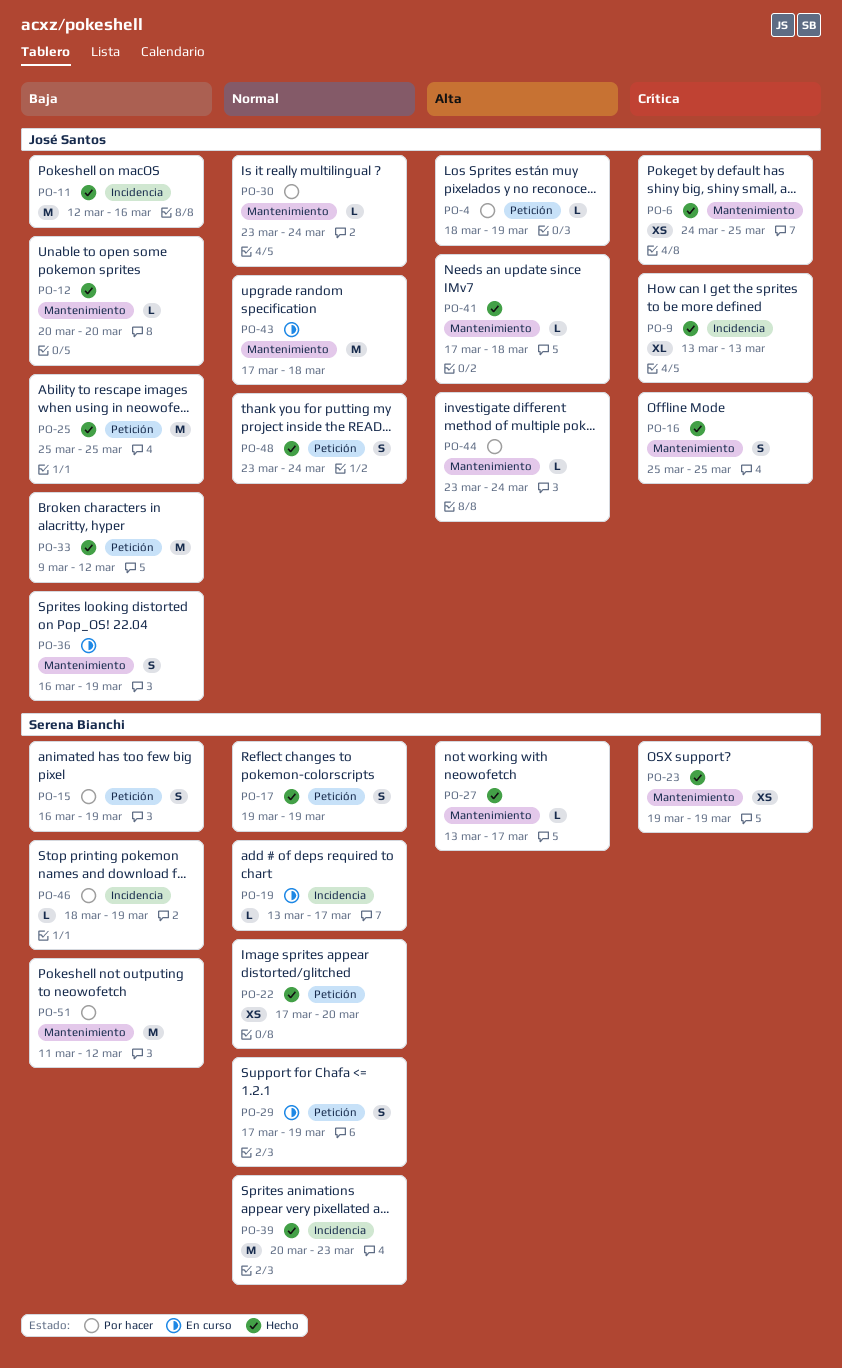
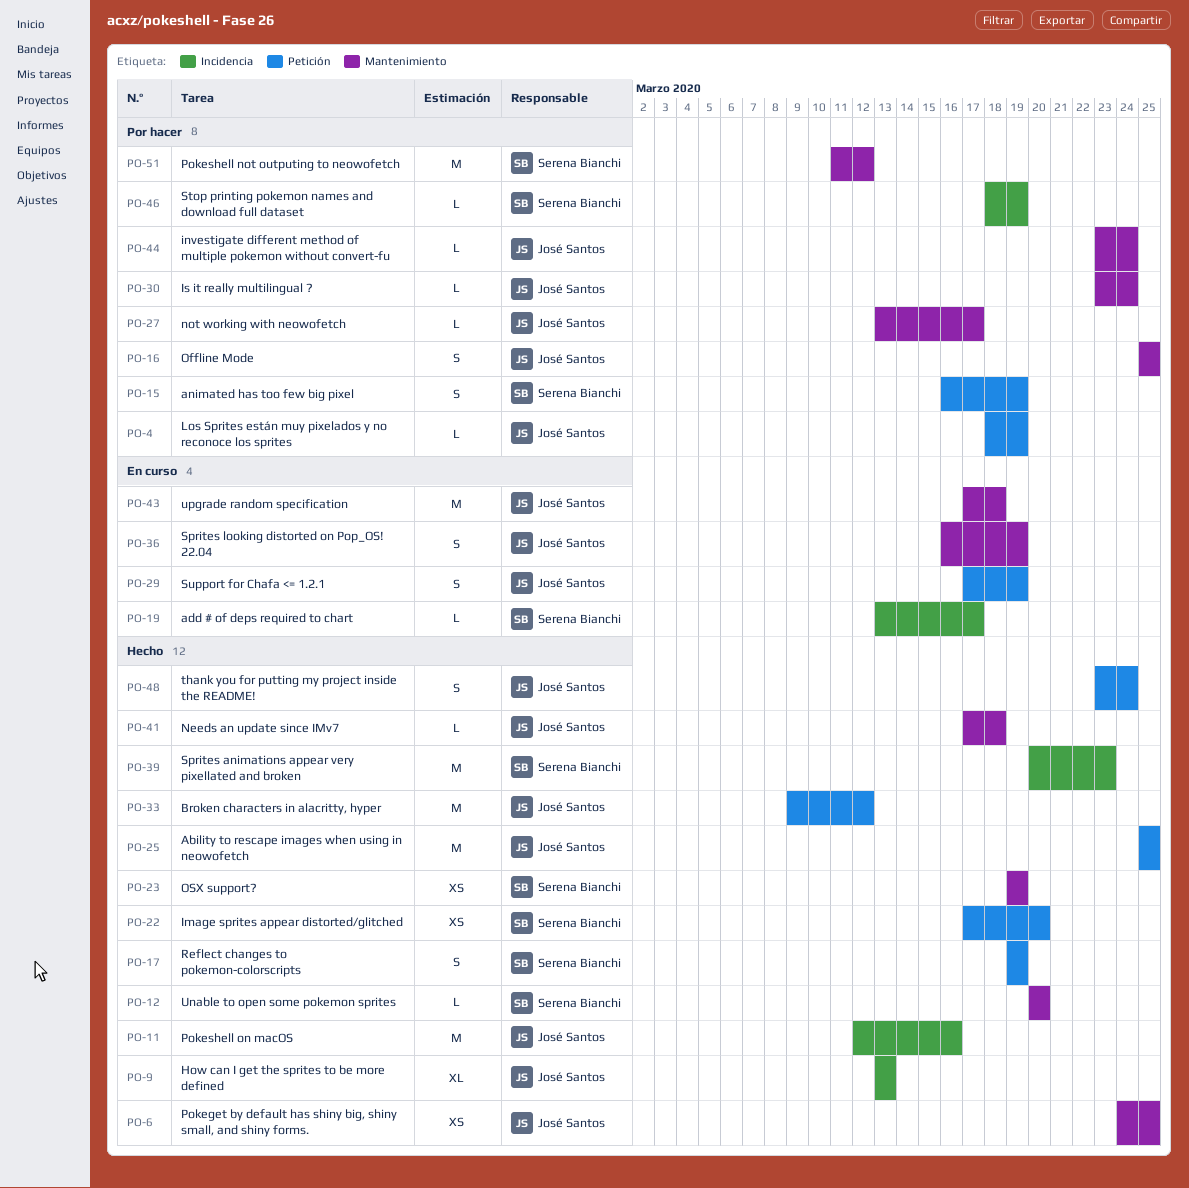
PO-12, owner: José Santos -> Serena Bianchi
PO-16, status: Hecho -> Por hacer
PO-27, status: Hecho -> Por hacer
PO-27, owner: Serena Bianchi -> José Santos
PO-29, owner: Serena Bianchi -> José Santos

